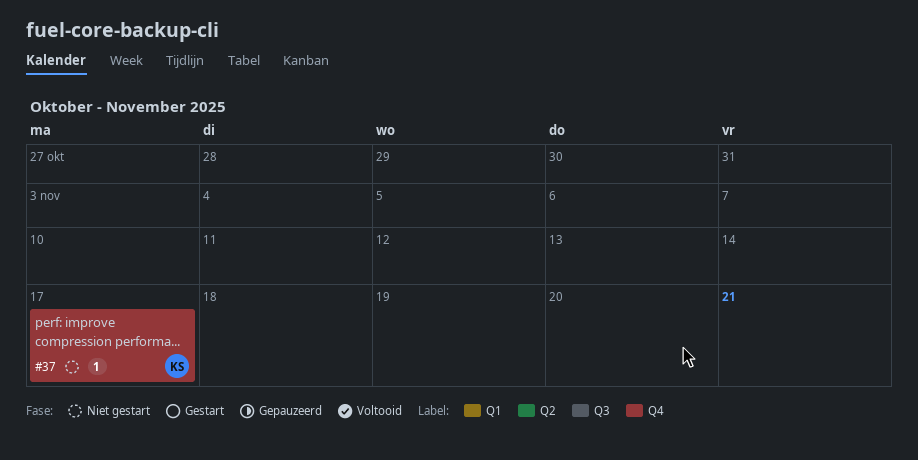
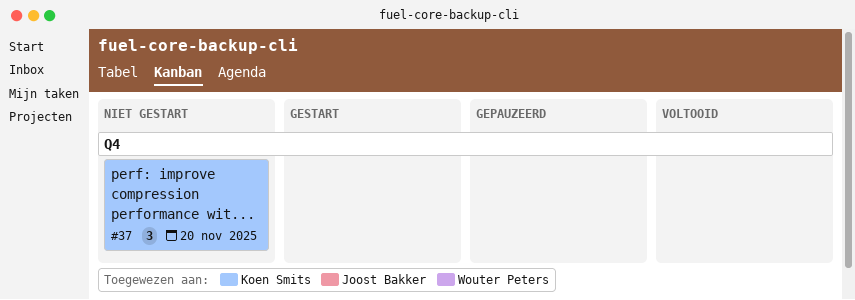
#37, estimate: 1 -> 3
#37, due: Nov 17 -> Nov 20

